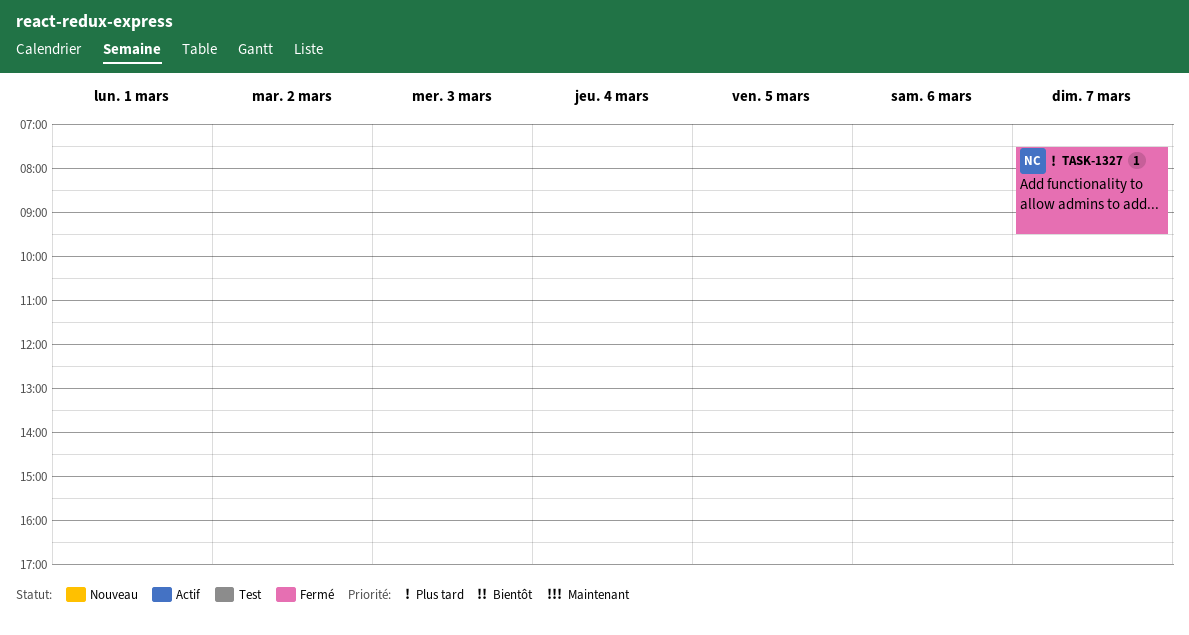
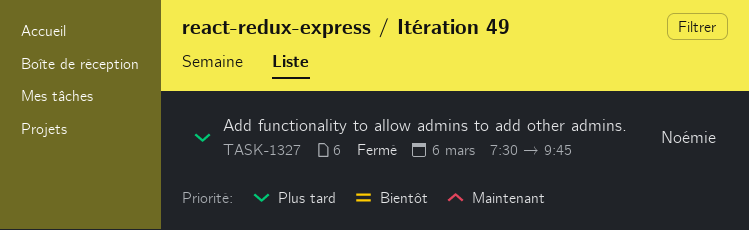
TASK-1327, day: Mar 7 -> Mar 6
TASK-1327, ends: 09:30 -> 09:45

